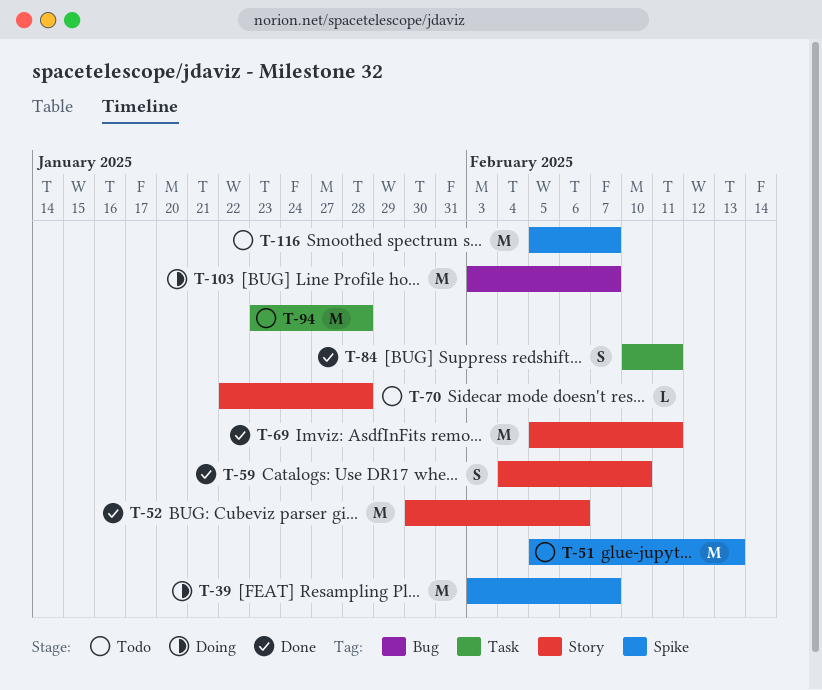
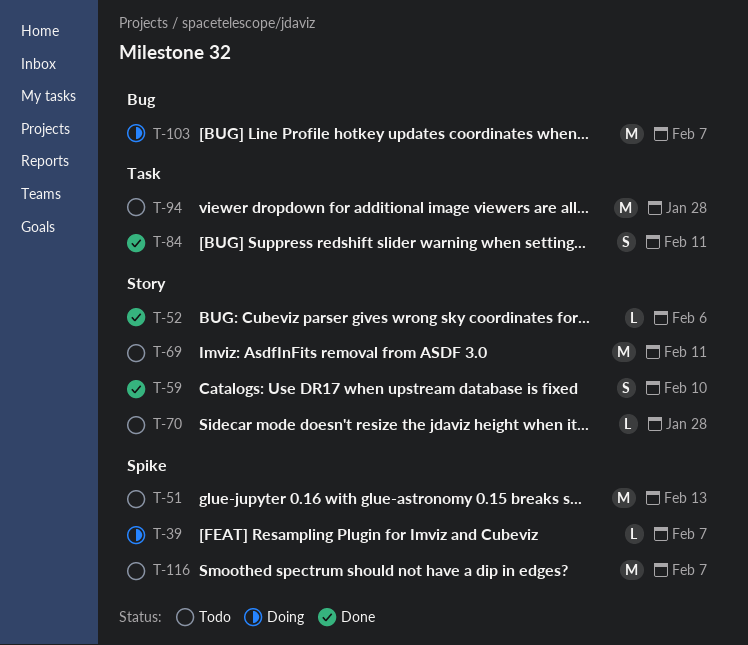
T-39, estimate: M -> L
T-52, estimate: M -> L
T-69, status: Done -> Todo

